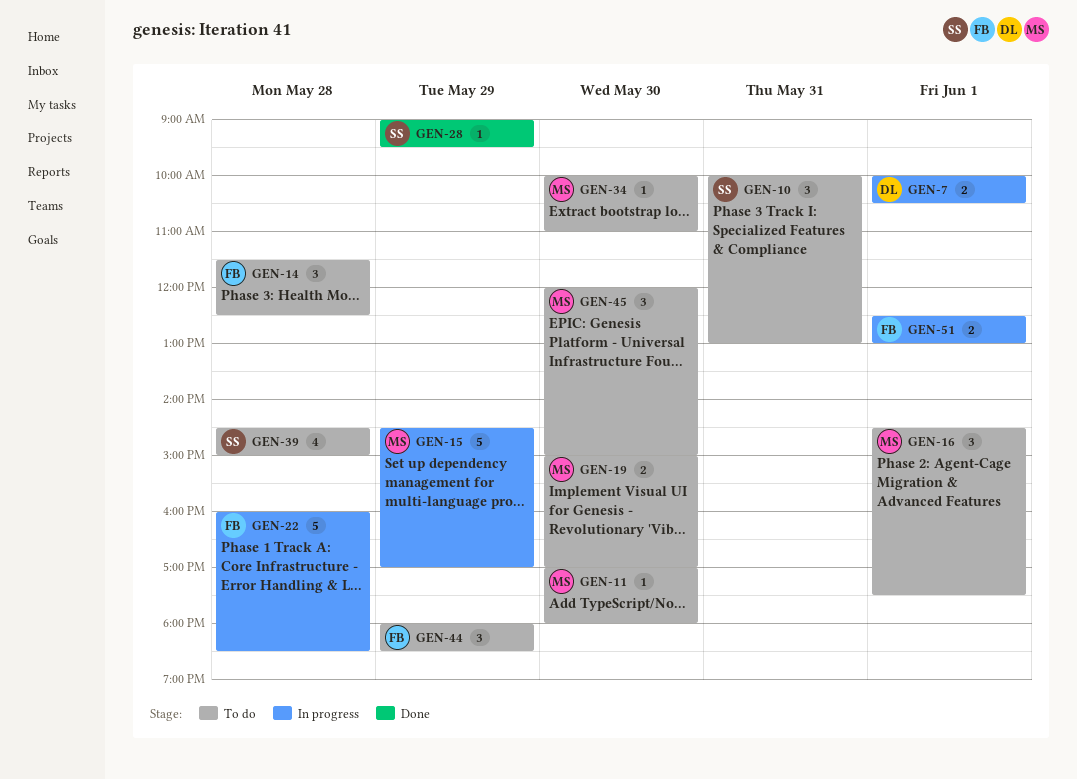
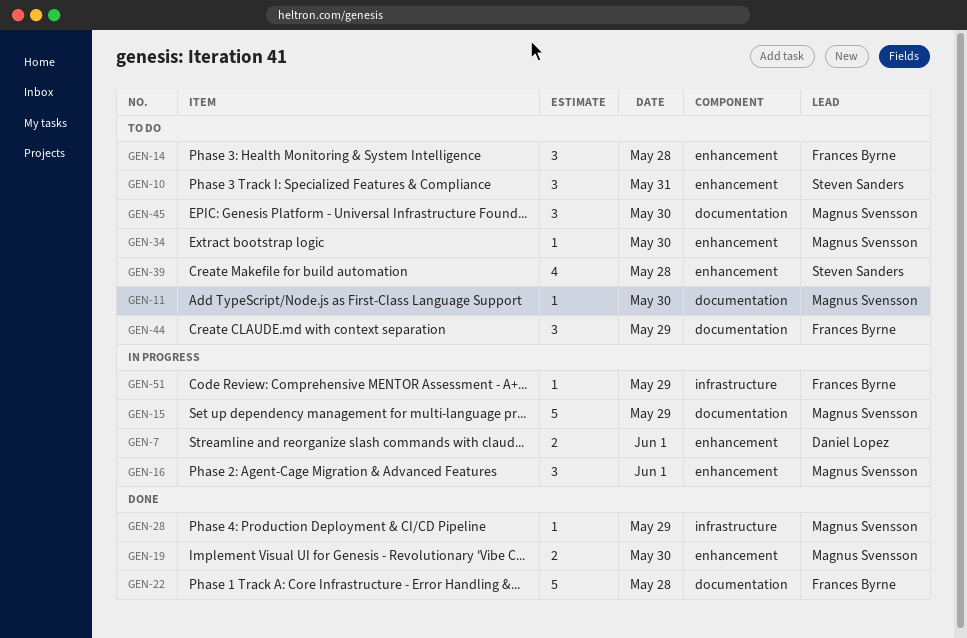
GEN-16, status: To do -> In progress
GEN-19, status: To do -> Done
GEN-22, status: In progress -> Done
GEN-28, owner: Steven Sanders -> Magnus Svensson
GEN-51, estimate: 2 -> 1
GEN-51, day: Jun 1 -> May 29

